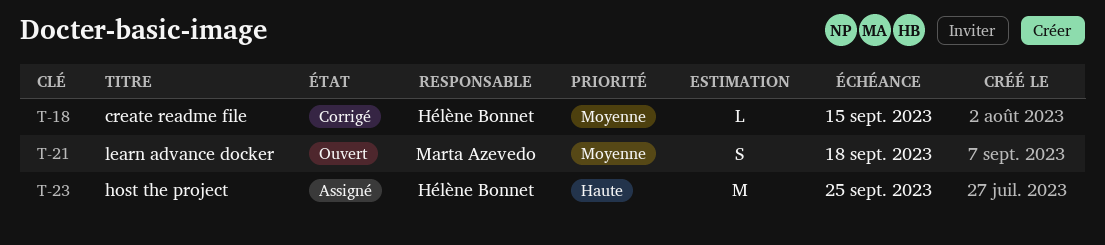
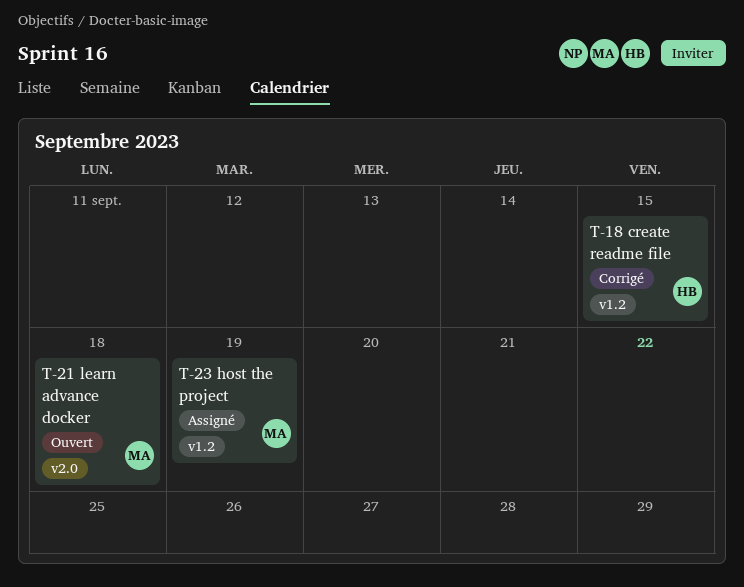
T-23, owner: Hélène Bonnet -> Marta Azevedo
T-23, due: Sep 25 -> Sep 19

